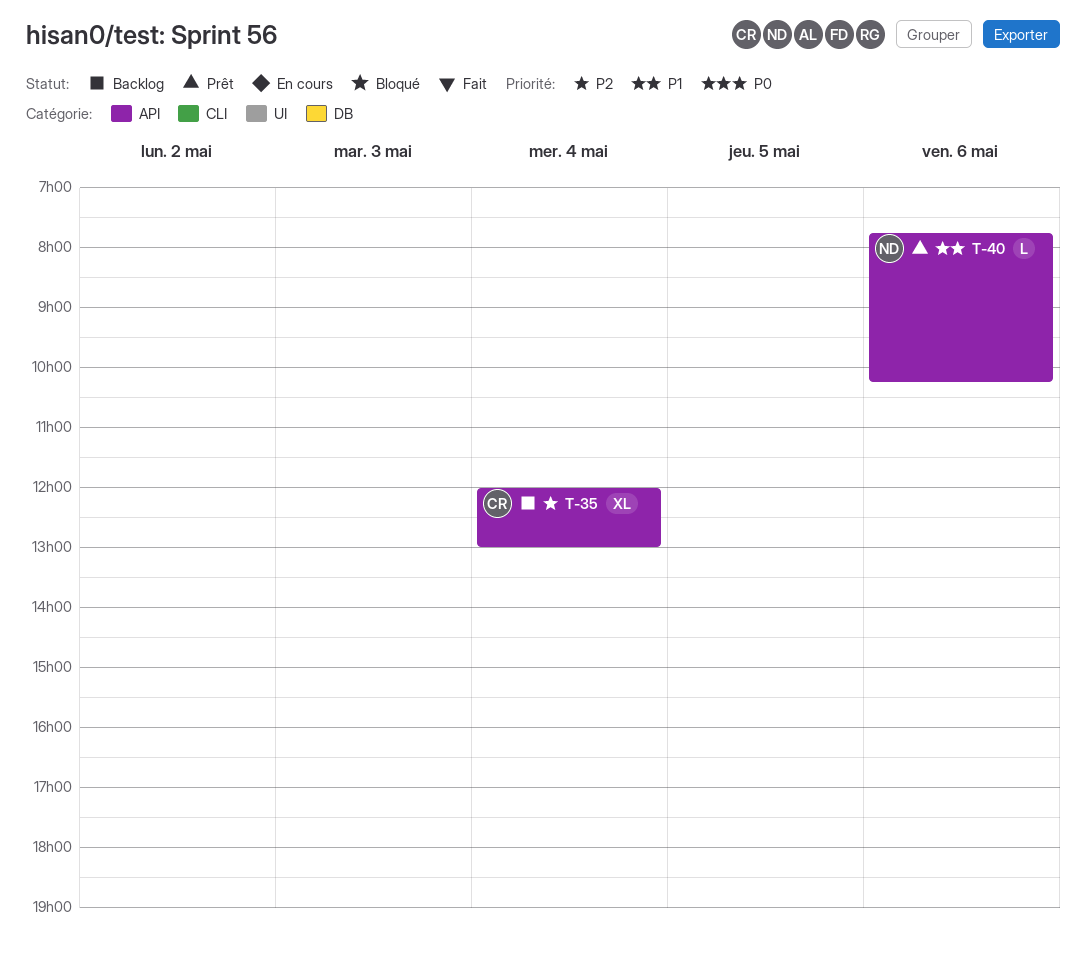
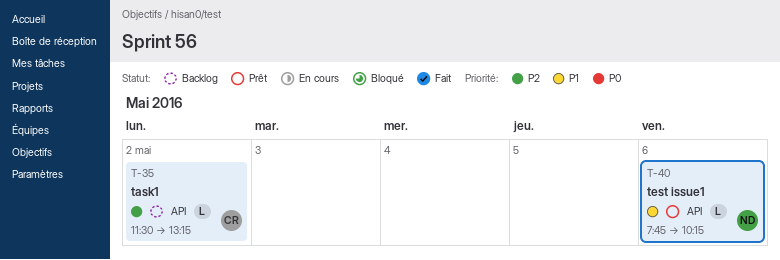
T-35, estimate: XL -> L
T-35, day: May 4 -> May 2
T-35, begins: 12:00 -> 11:30
T-35, ends: 13:00 -> 13:15

